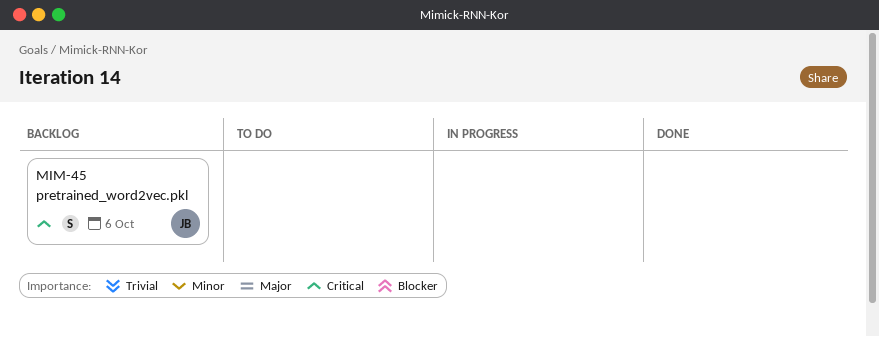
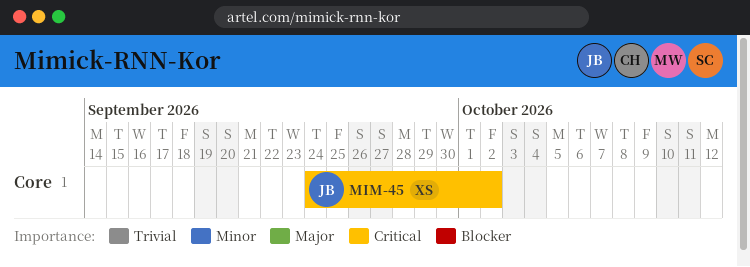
MIM-45, estimate: S -> XS
MIM-45, due: Oct 6 -> Oct 2

